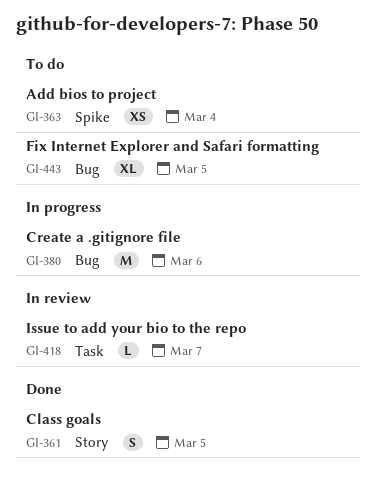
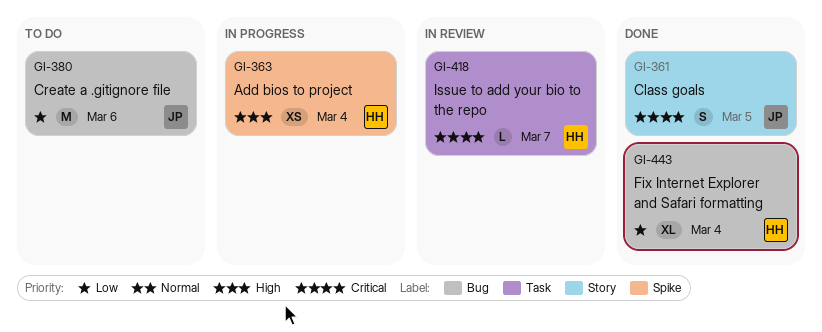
GI-363, status: To do -> In progress
GI-380, status: In progress -> To do
GI-443, status: To do -> Done
GI-443, due: Mar 5 -> Mar 4

